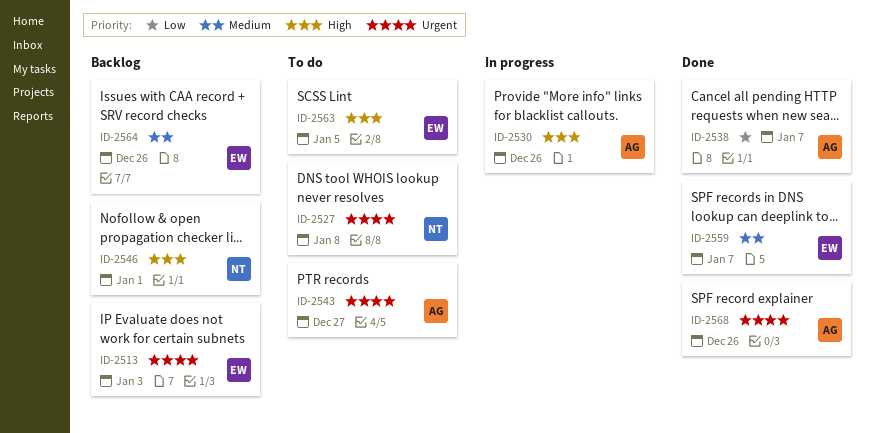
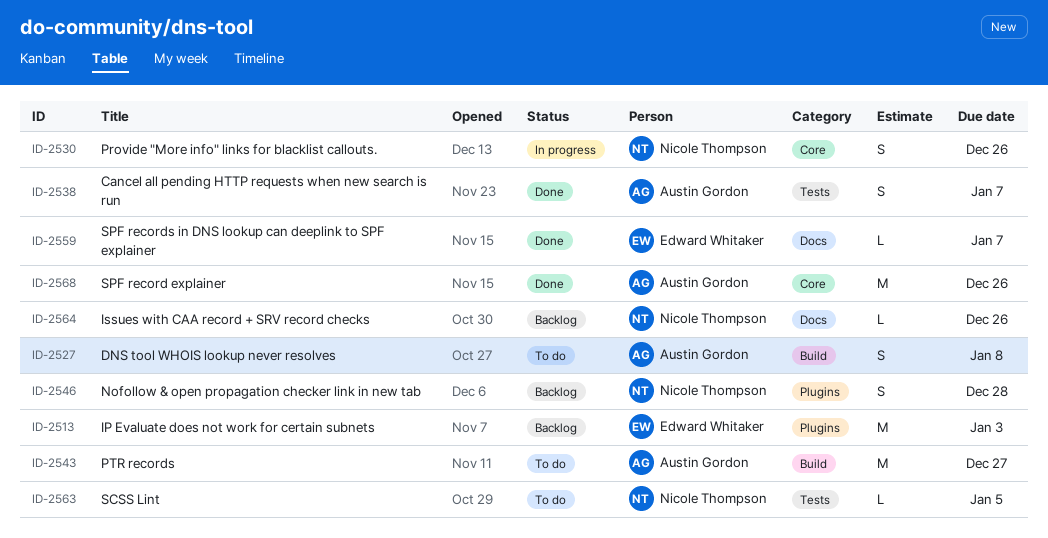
ID-2527, owner: Nicole Thompson -> Austin Gordon
ID-2530, owner: Austin Gordon -> Nicole Thompson
ID-2546, due: Jan 1 -> Dec 28
ID-2563, owner: Edward Whitaker -> Nicole Thompson
ID-2564, owner: Edward Whitaker -> Nicole Thompson

